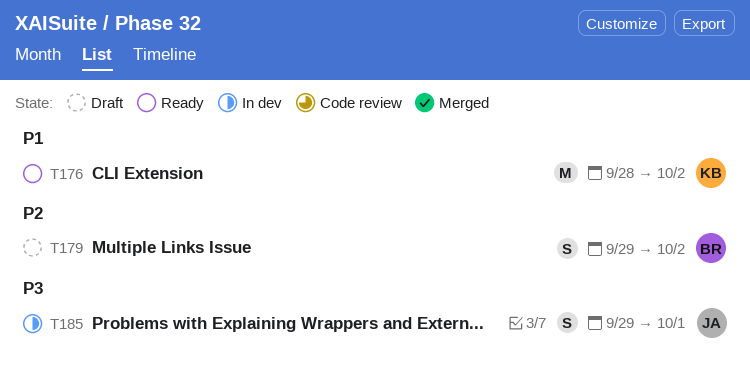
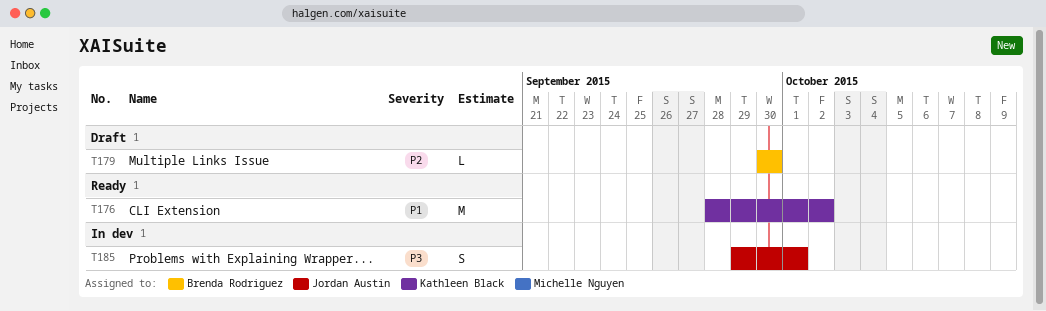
T179, estimate: S -> L
T179, start: Sep 29 -> Sep 30
T179, due: Oct 2 -> Sep 30

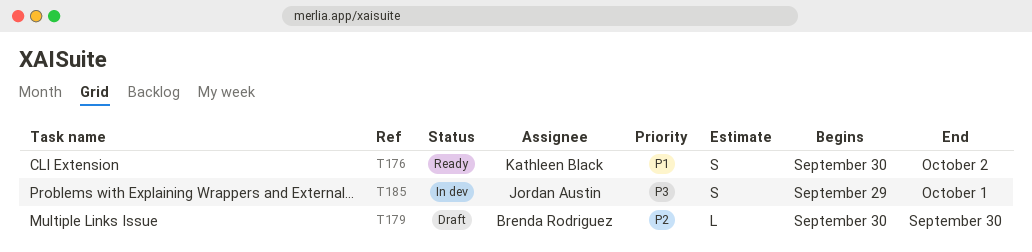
T176, estimate: M -> S
T176, start: Sep 28 -> Sep 30

